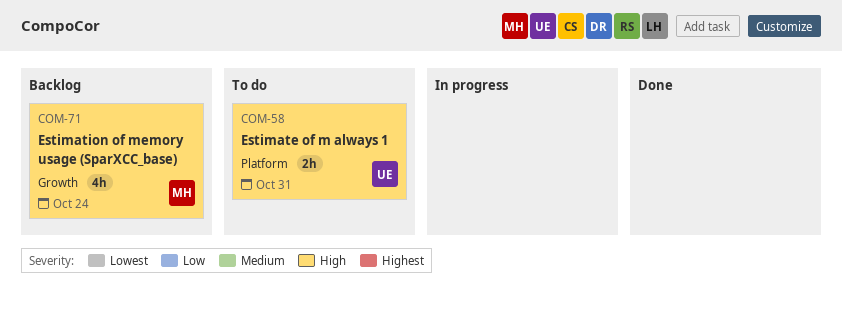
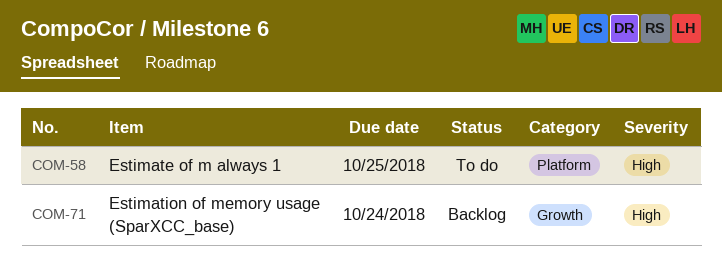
COM-58, due: Oct 31 -> Oct 25

